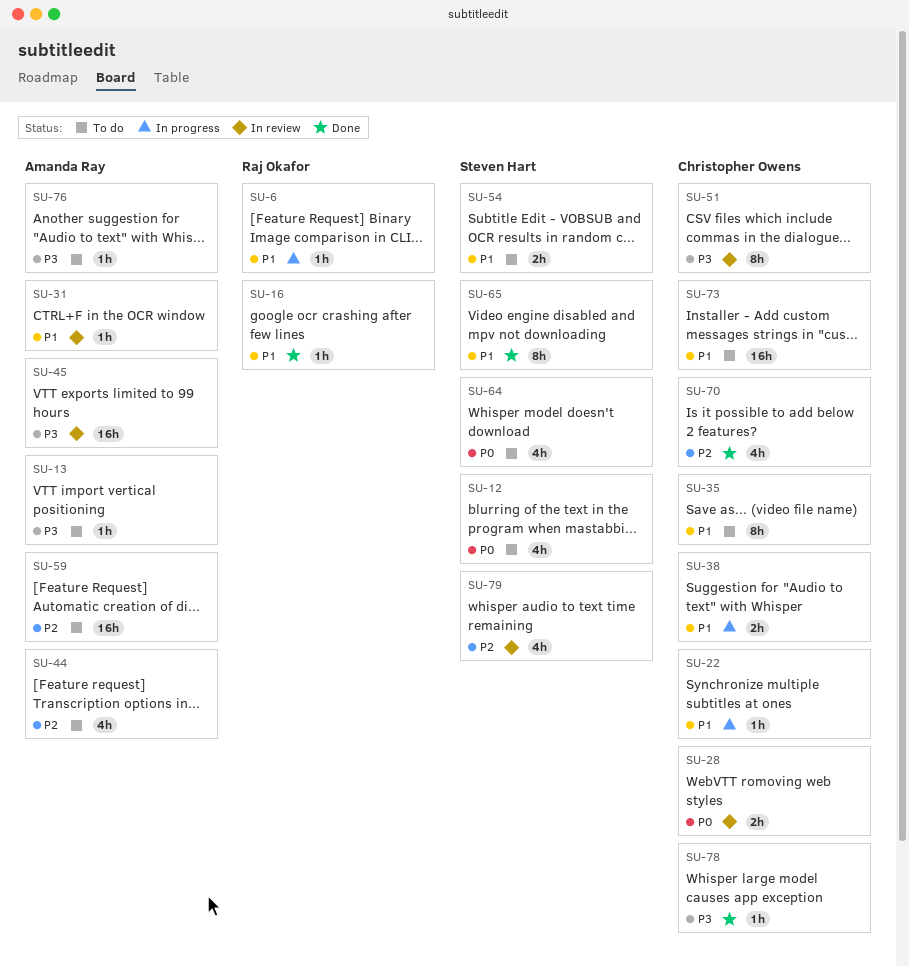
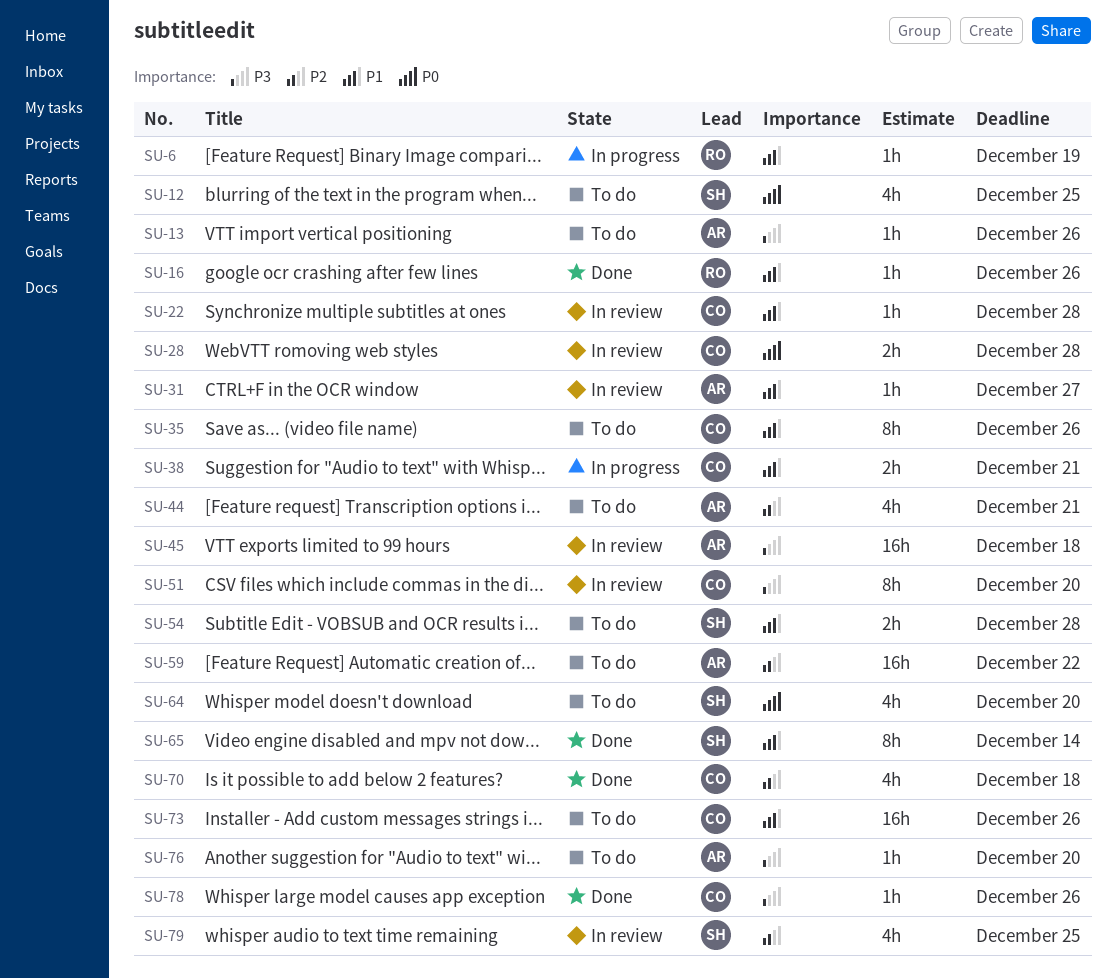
SU-22, status: In progress -> In review

